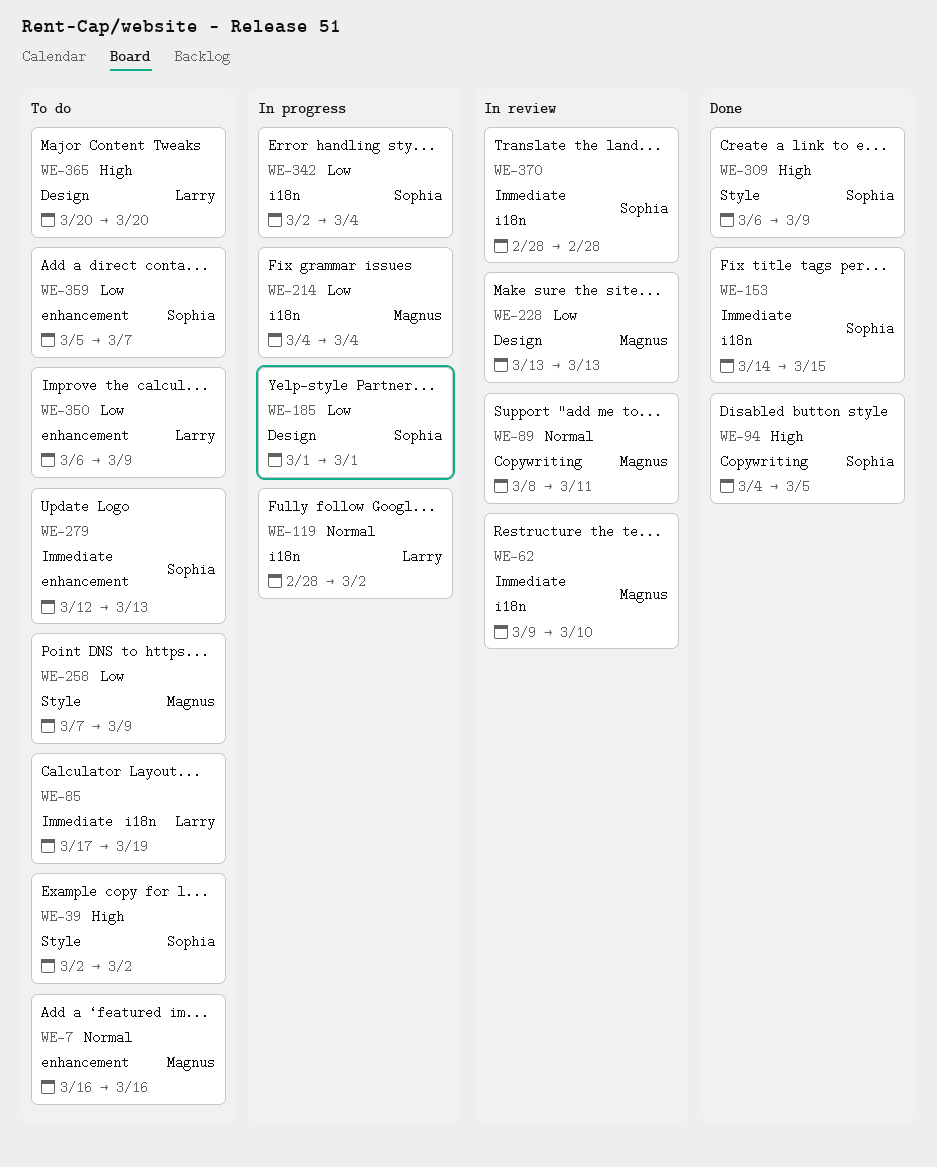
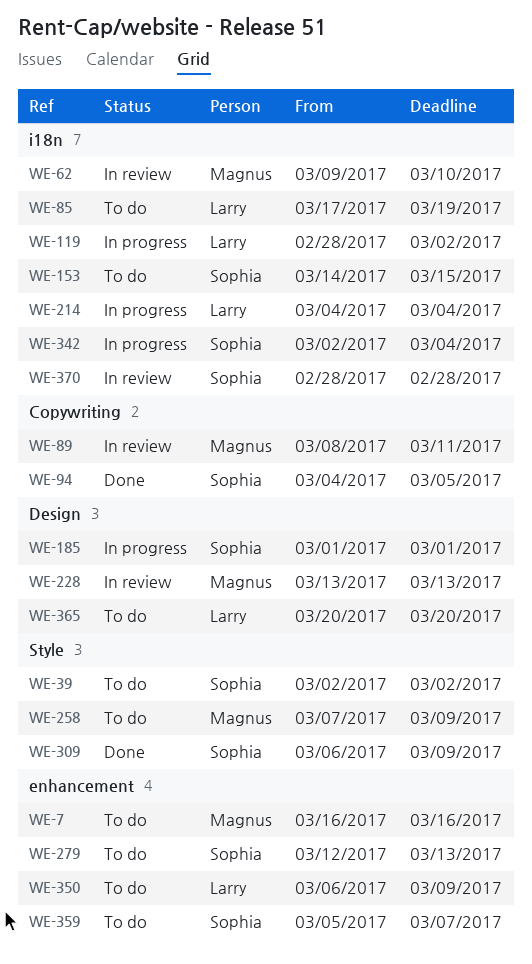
WE-153, status: Done -> To do
WE-214, owner: Magnus -> Larry

